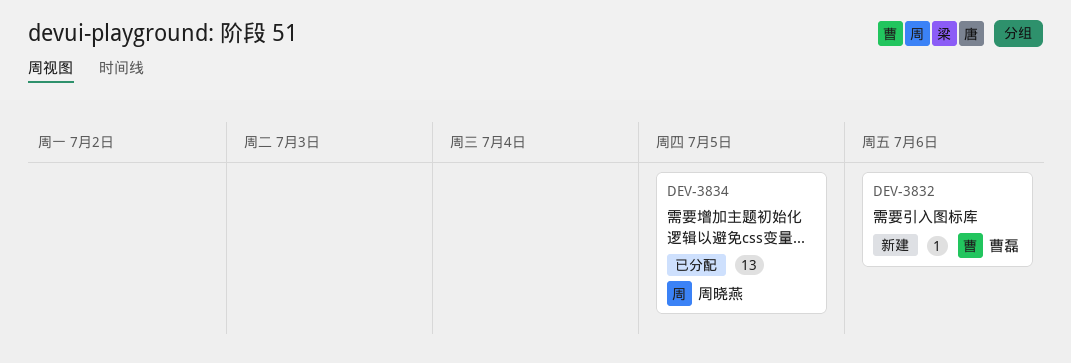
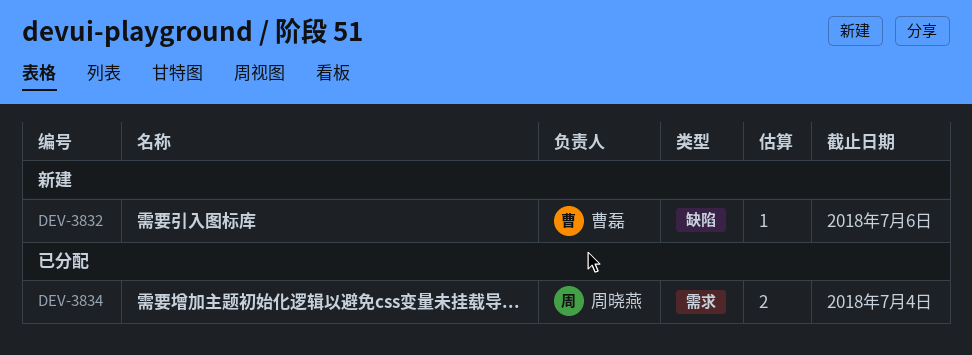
DEV-3834, estimate: 13 -> 2
DEV-3834, due: Jul 5 -> Jul 4

